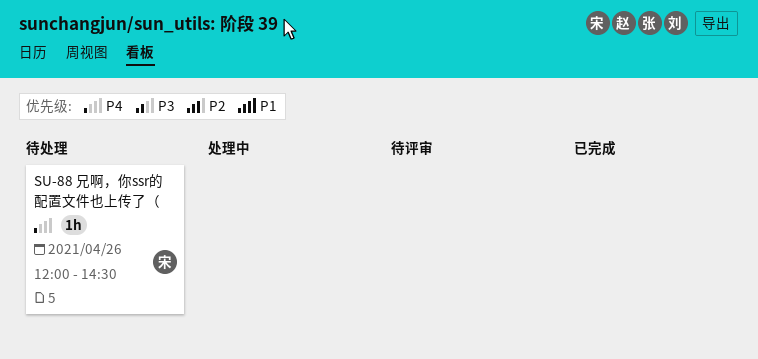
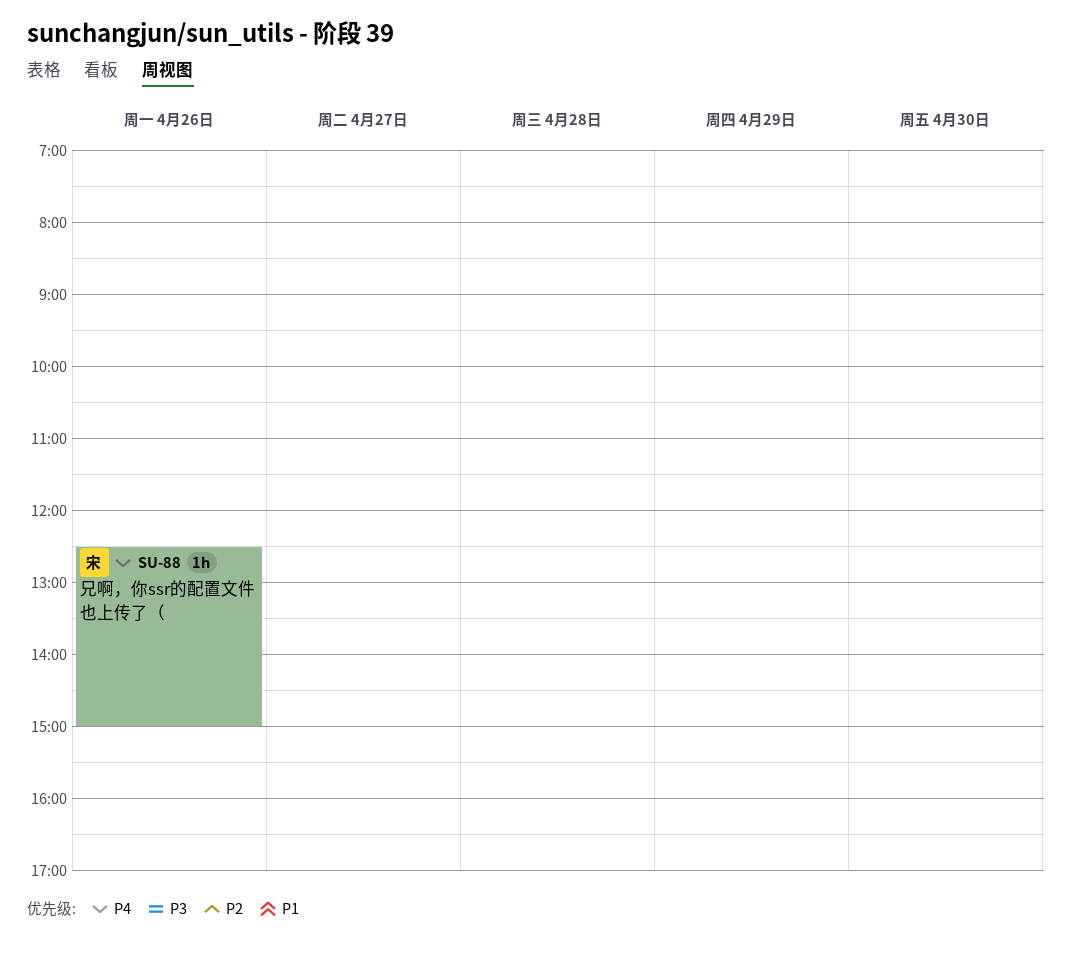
SU-88, begins: 12:00 -> 12:30
SU-88, ends: 14:30 -> 15:00

